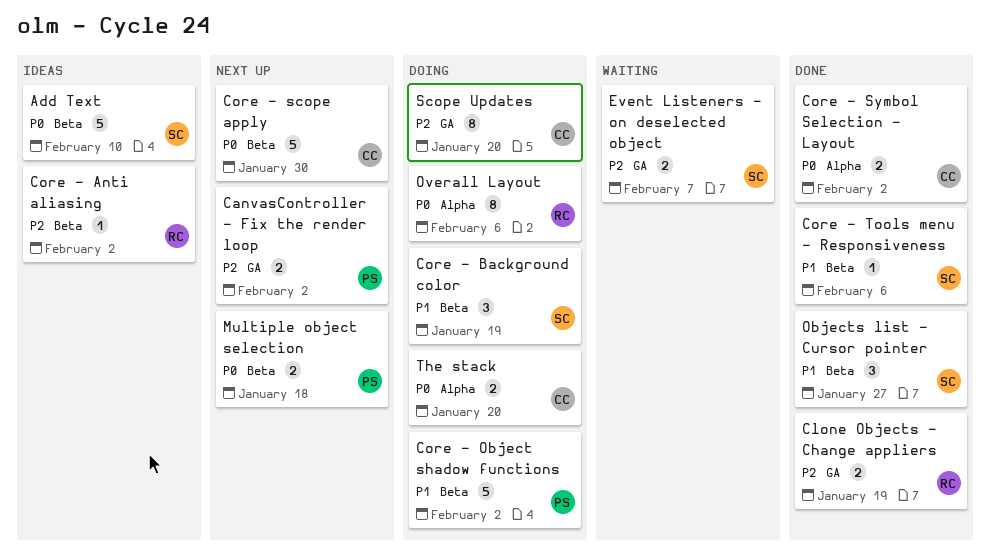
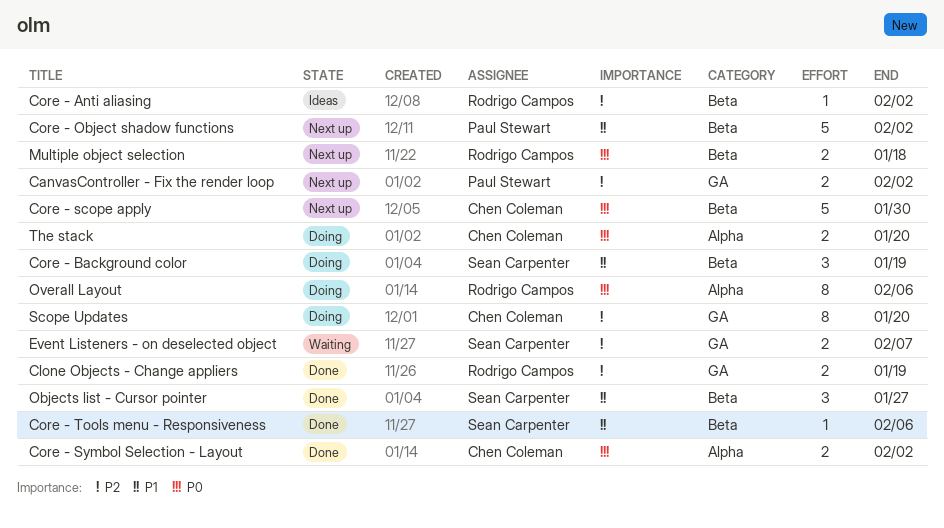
Add Text: present -> none
Core - Object shadow functions, status: Doing -> Next up
Multiple object selection, owner: Paul Stewart -> Rodrigo Campos

